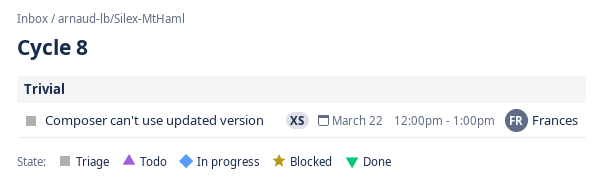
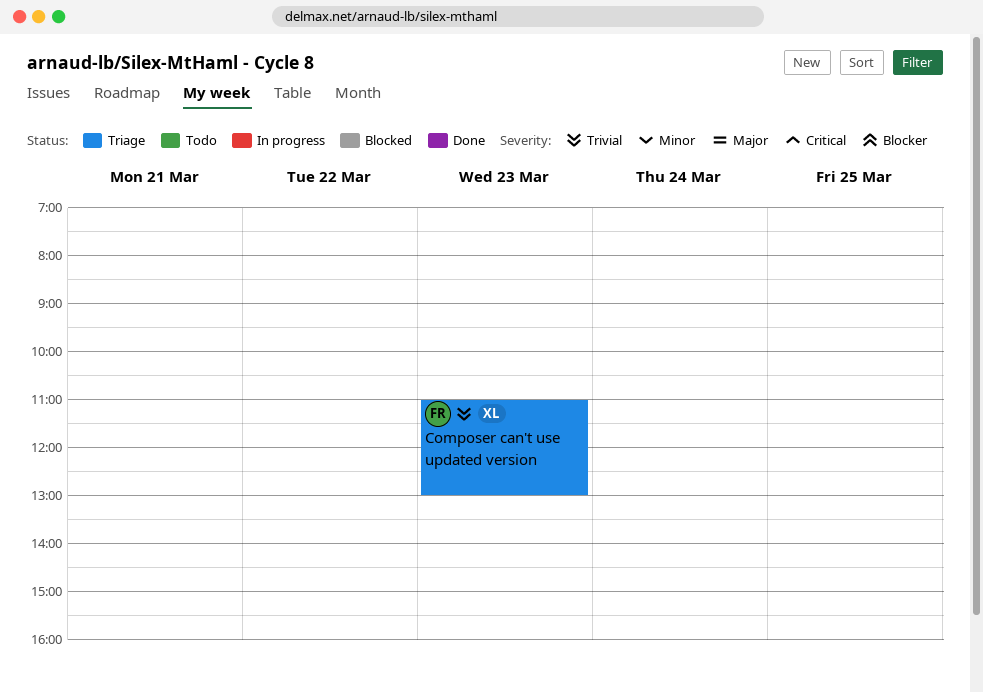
Composer can't use updated version, estimate: XS -> XL
Composer can't use updated version, day: Mar 22 -> Mar 23
Composer can't use updated version, begins: 12:00 -> 11:00

